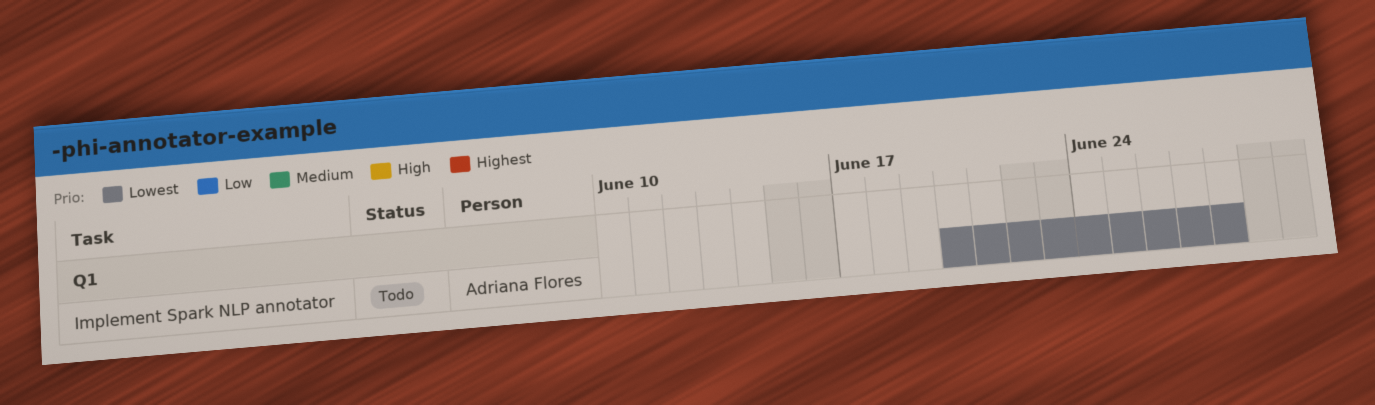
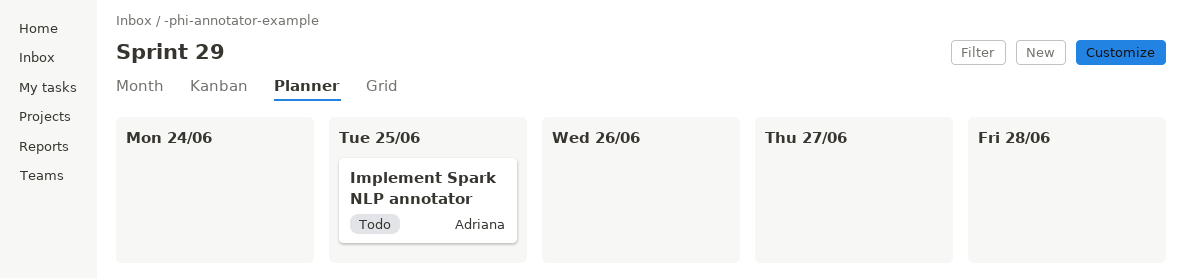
Implement Spark NLP annotator, due: Jun 28 -> Jun 25

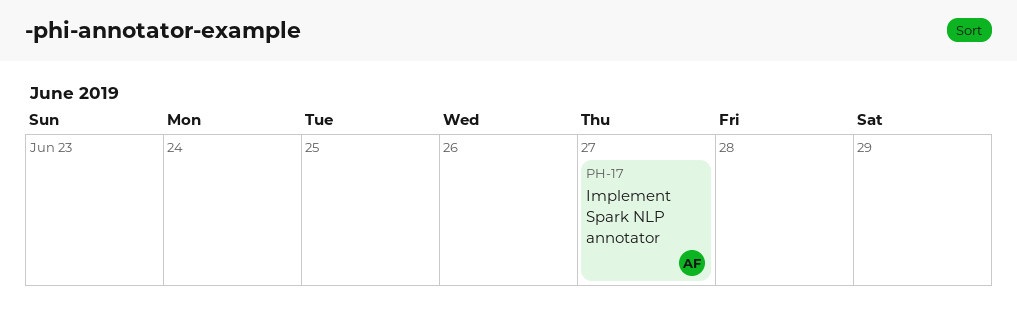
Implement Spark NLP annotator, due: Jun 25 -> Jun 27

